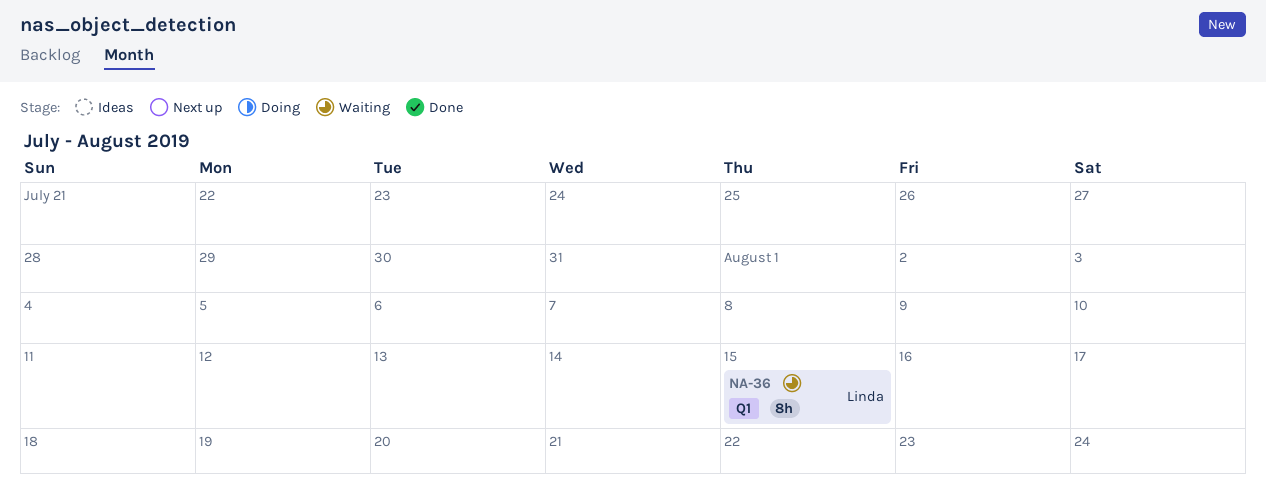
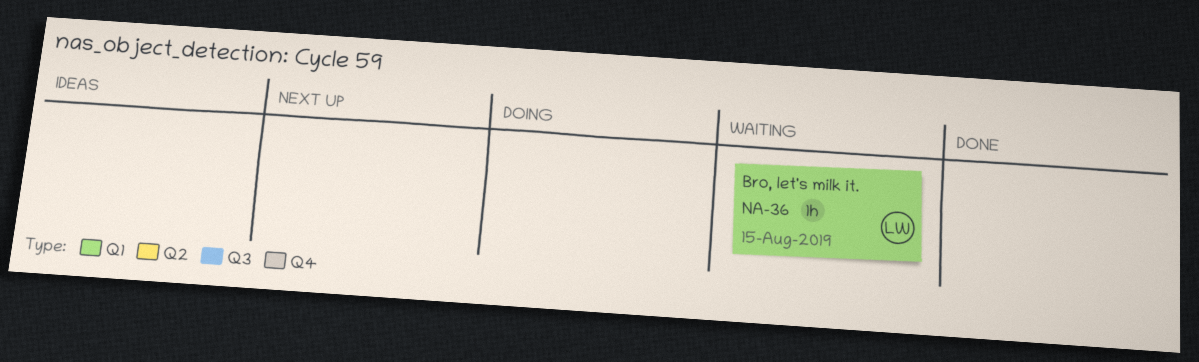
NA-36, estimate: 8h -> 1h

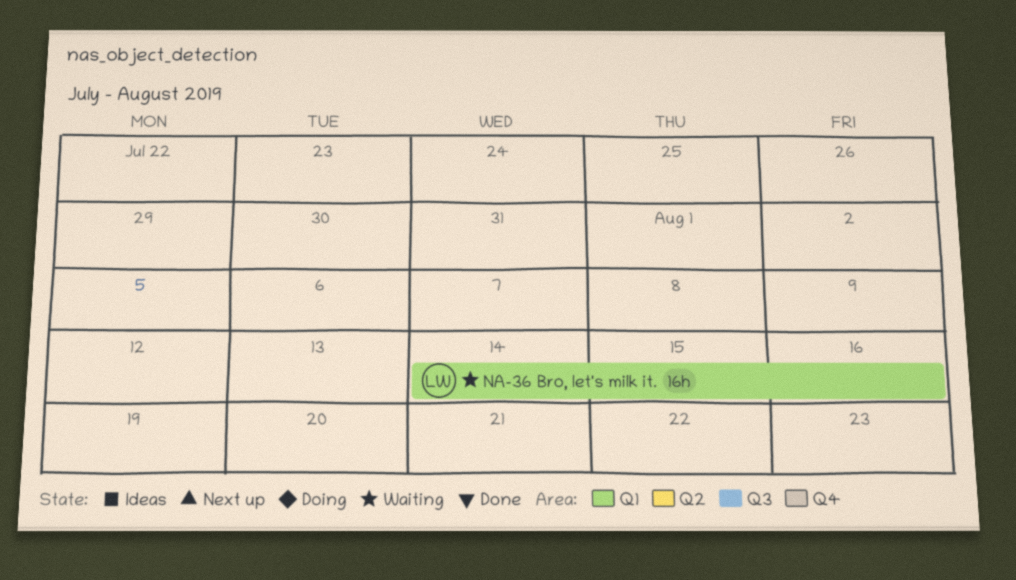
NA-36, estimate: 1h -> 16h
NA-36, due: Aug 15 -> Aug 16

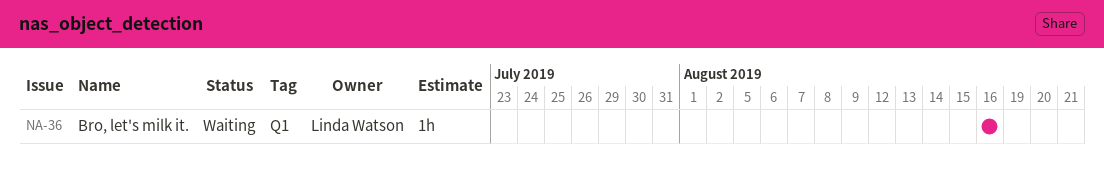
NA-36, estimate: 16h -> 1h
NA-36, start: Aug 14 -> Aug 16

